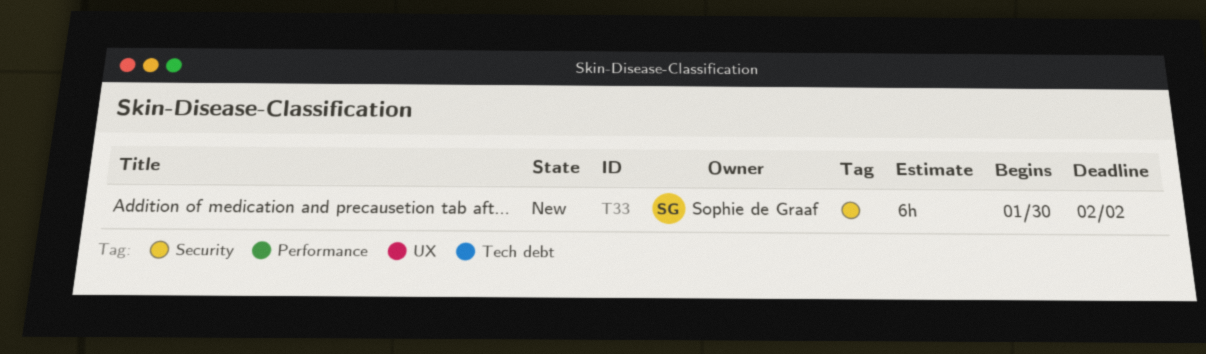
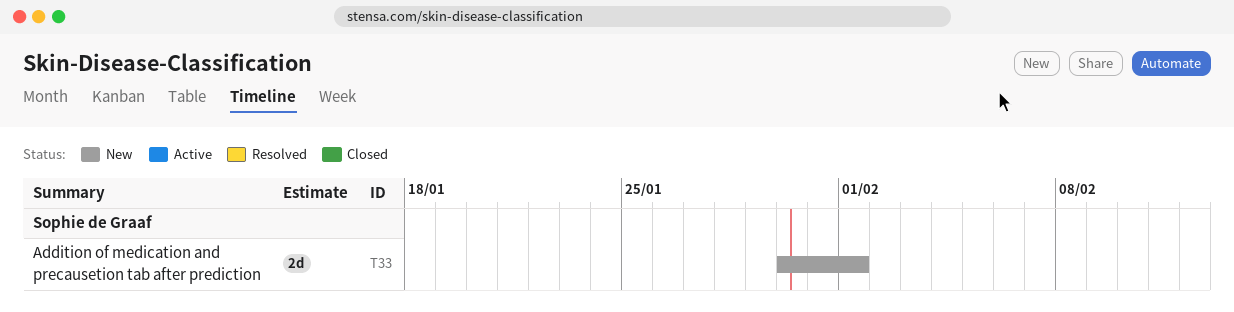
T33, estimate: 6h -> 2d
T33, due: Feb 2 -> Feb 1

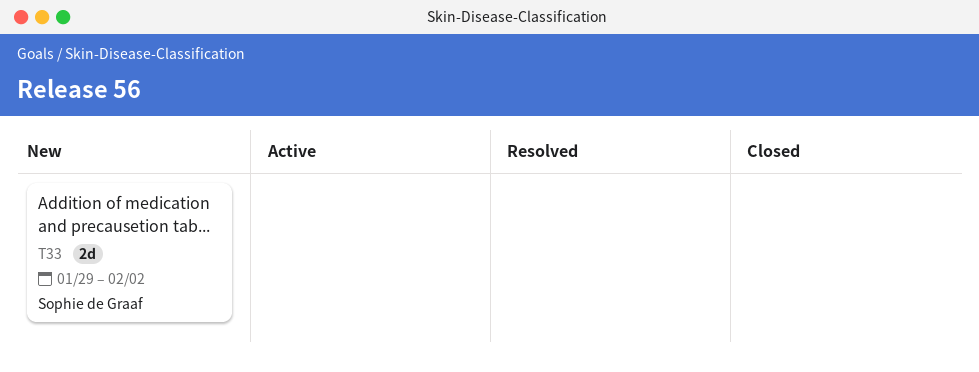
T33, start: Jan 30 -> Jan 29
T33, due: Feb 1 -> Feb 2

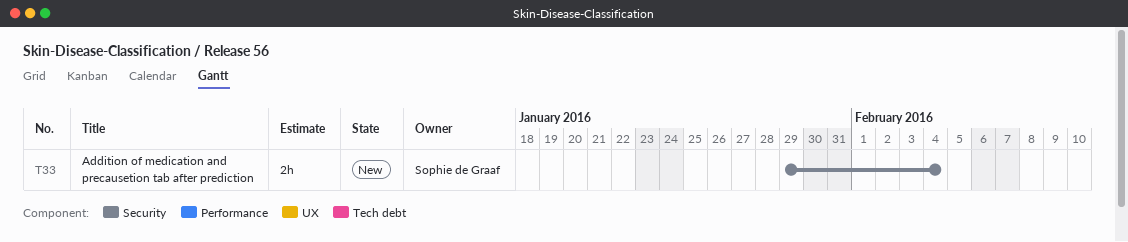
T33, estimate: 2d -> 2h
T33, due: Feb 2 -> Feb 4

